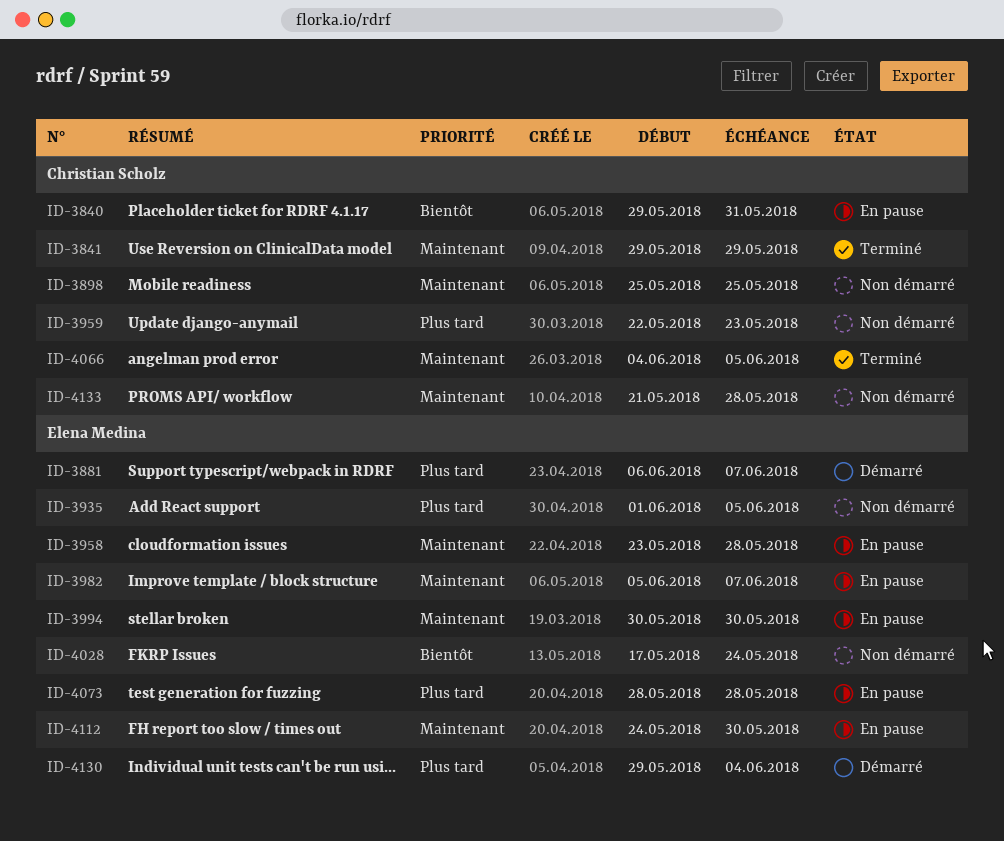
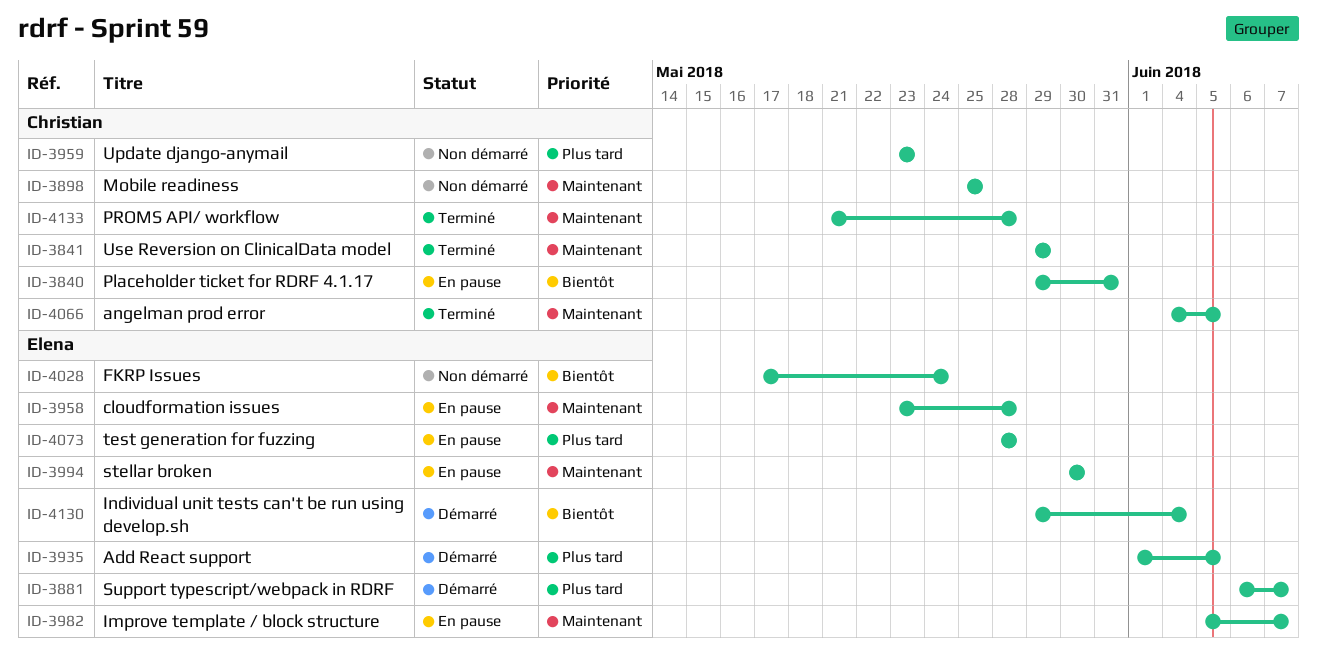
ID-3935, status: Non démarré -> Démarré
ID-3959, start: May 22 -> May 23
ID-4112: present -> none
ID-4130, priority: Plus tard -> Bientôt
ID-4133, status: Non démarré -> Terminé

